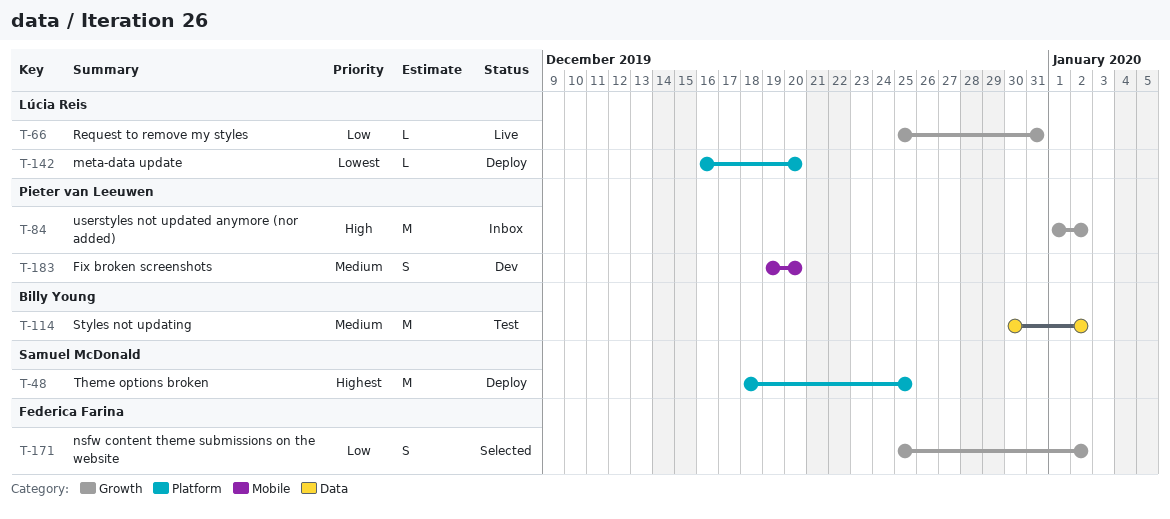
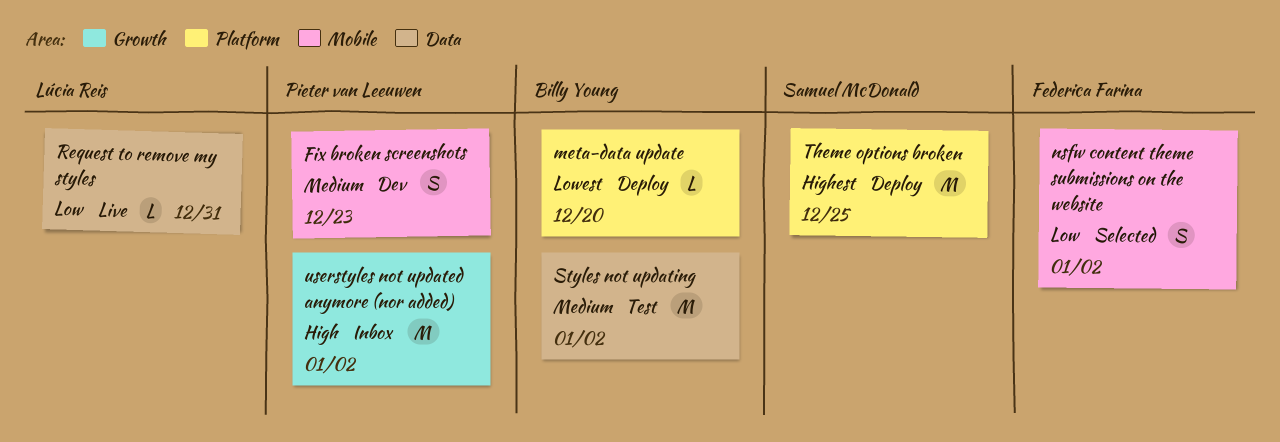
Fix broken screenshots, due: Dec 20 -> Dec 23
meta-data update, owner: Lúcia Reis -> Billy Young
nsfw content theme submissions on the website, label: Growth -> Mobile
Request to remove my styles, label: Growth -> Data

